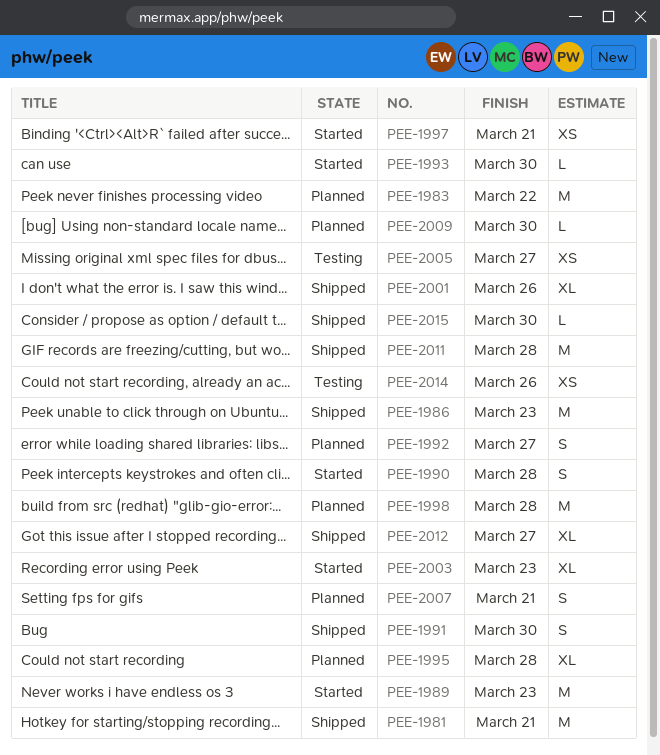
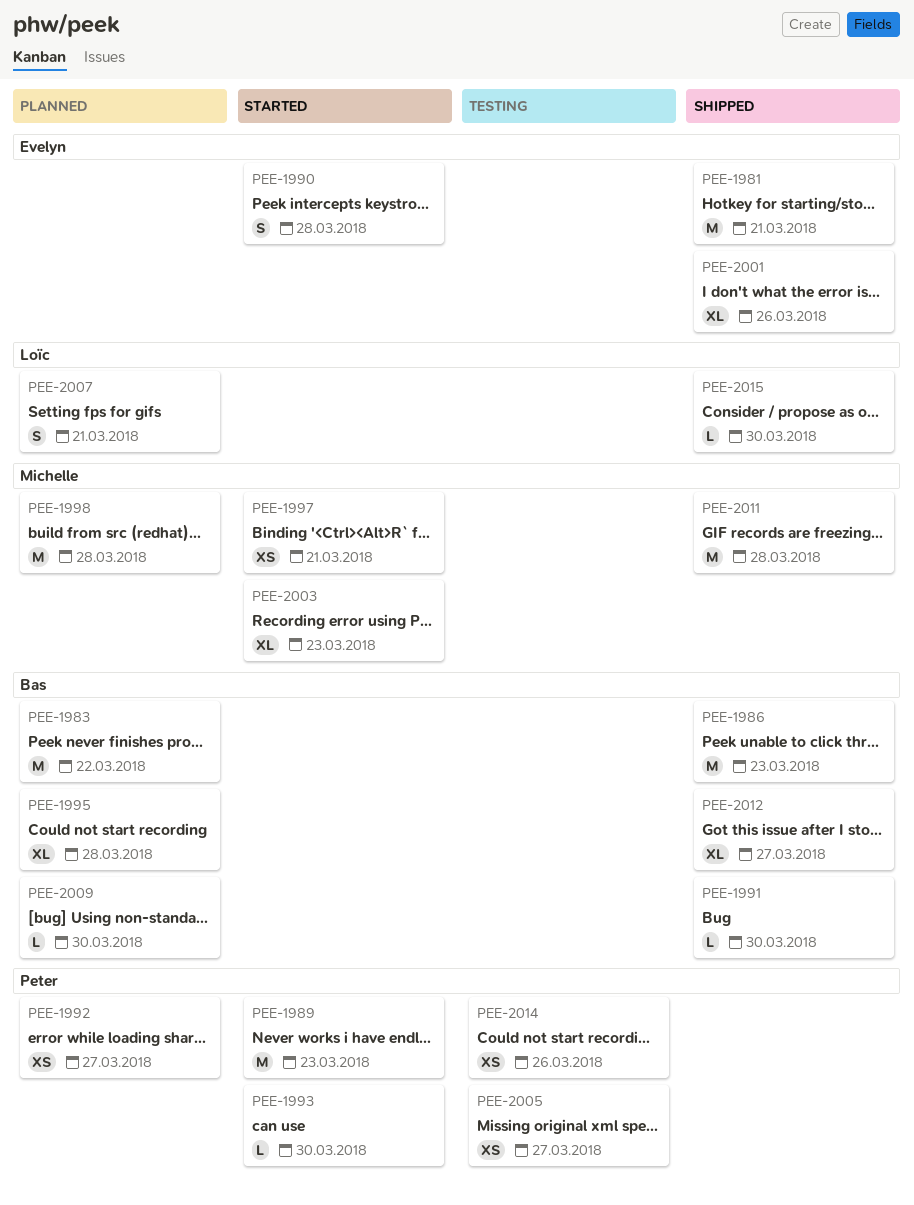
PEE-1991, estimate: S -> L
PEE-1992, estimate: S -> XS

